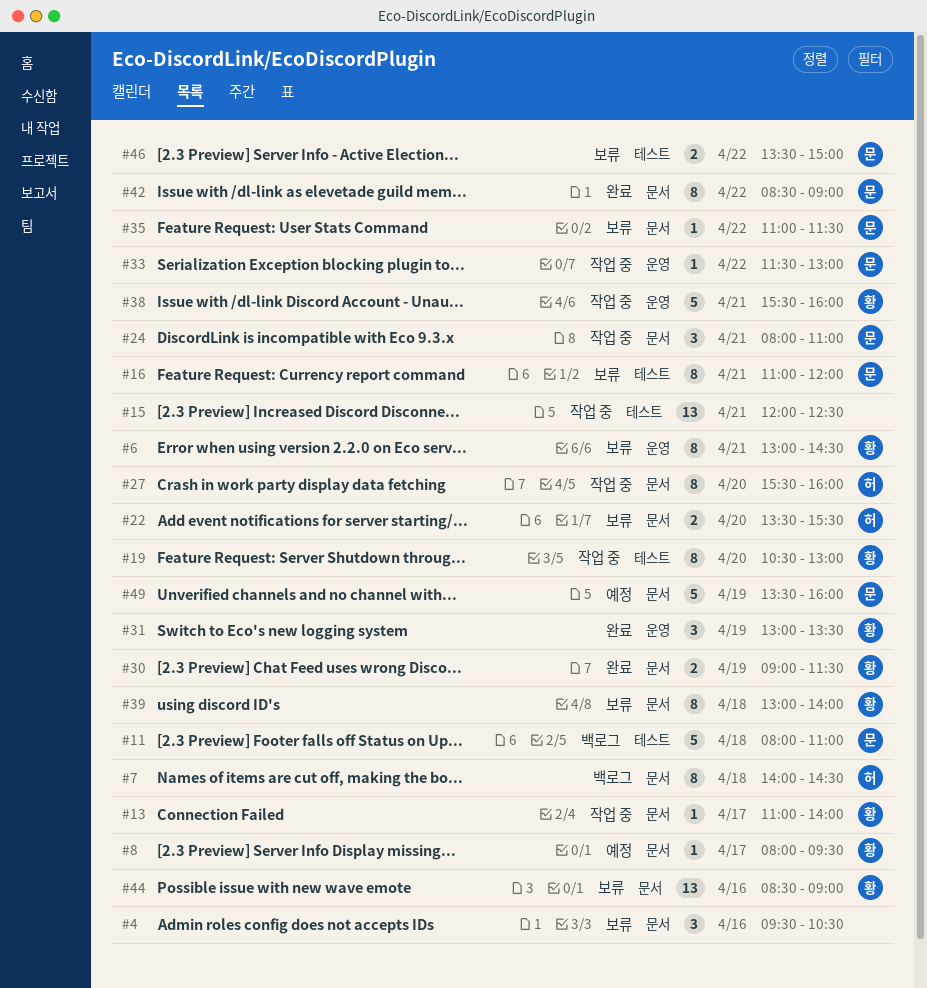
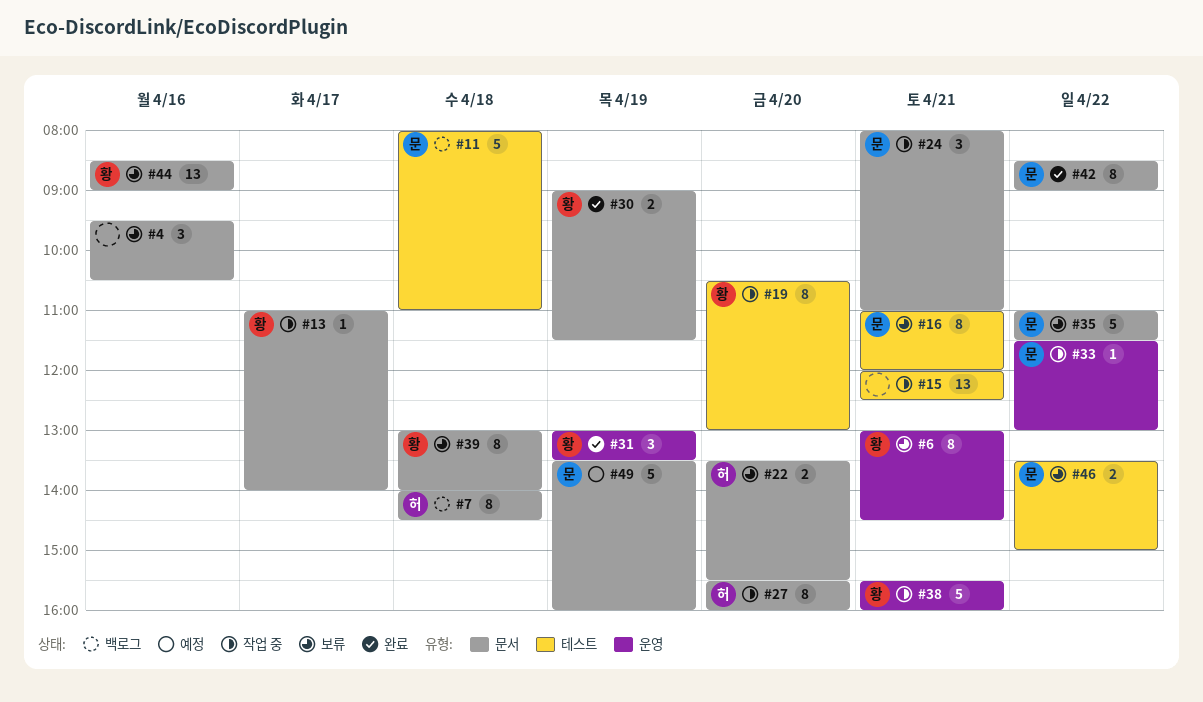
#8: present -> none
#35, estimate: 1 -> 5

